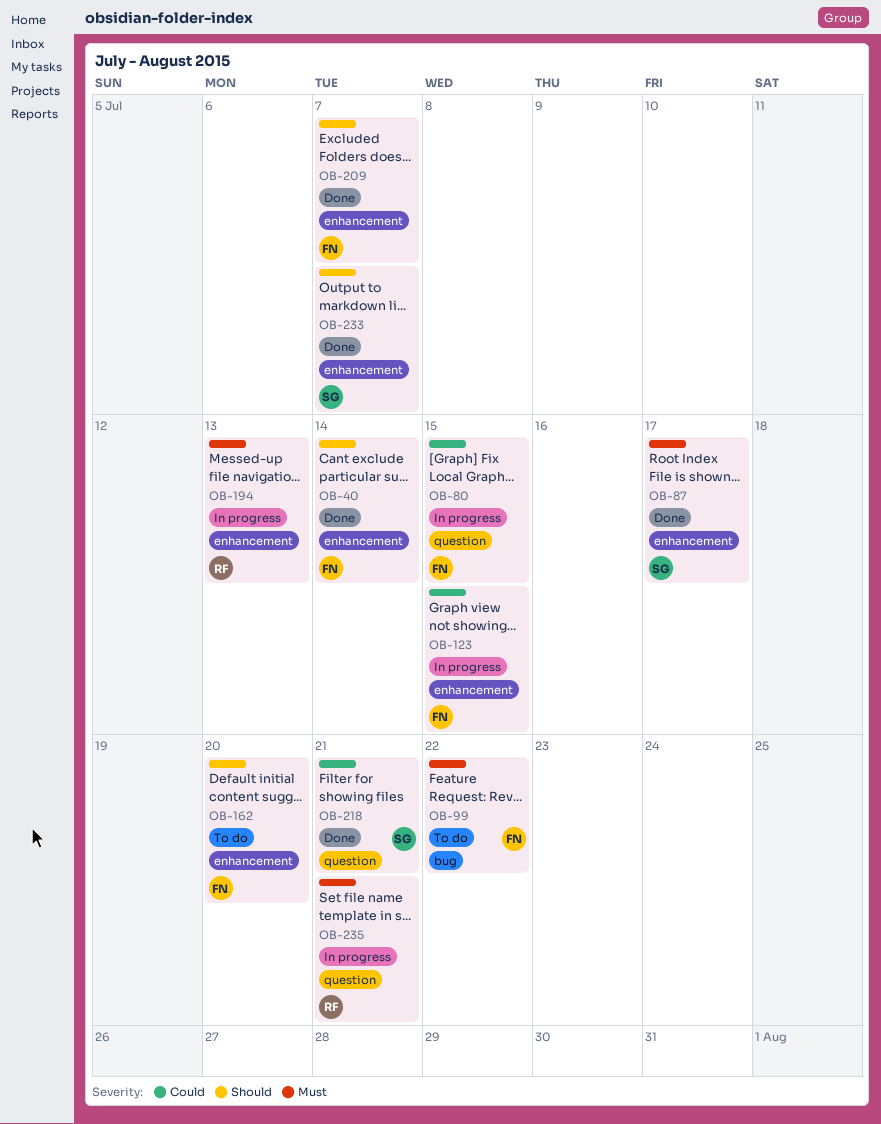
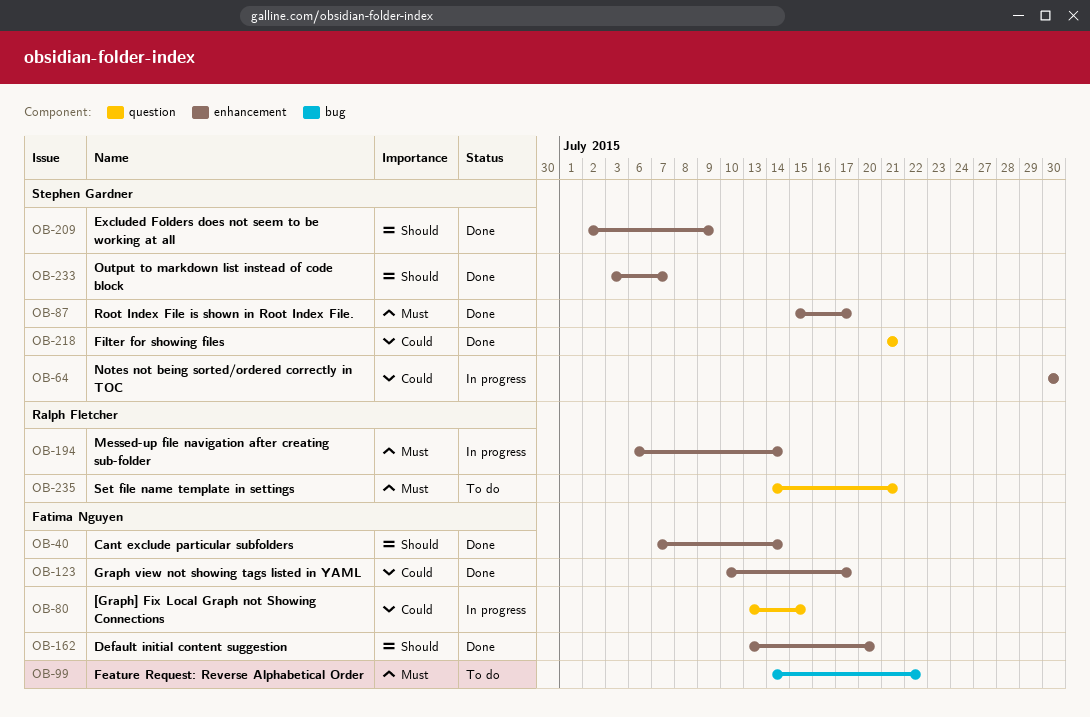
OB-64: none -> present
OB-123, status: In progress -> Done
OB-123, due: Jul 15 -> Jul 17
OB-162, status: To do -> Done
OB-194, due: Jul 13 -> Jul 14
OB-209, owner: Fatima Nguyen -> Stephen Gardner
OB-209, due: Jul 7 -> Jul 9
OB-235, status: In progress -> To do

